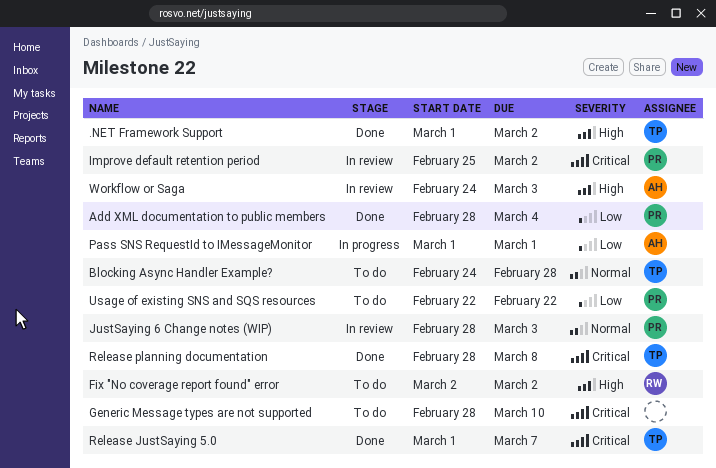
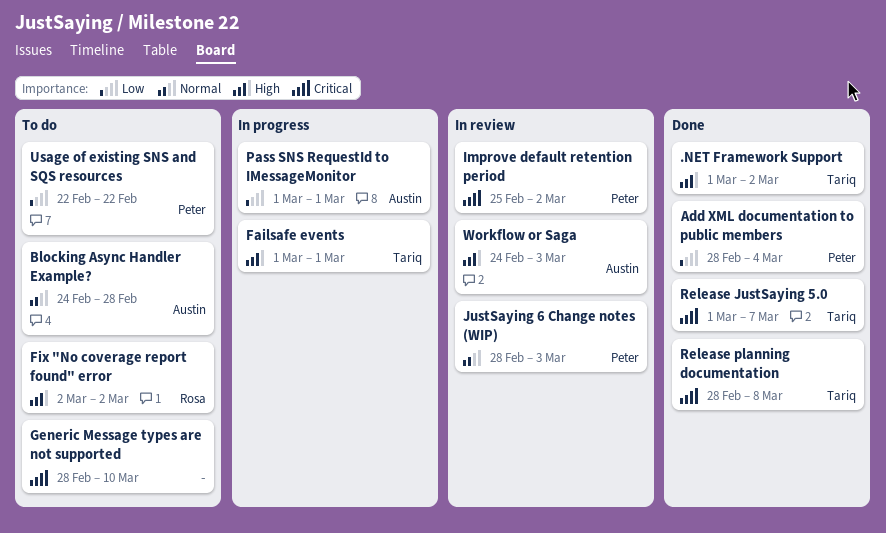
Blocking Async Handler Example?, owner: Tariq -> Austin
Failsafe events: none -> present

